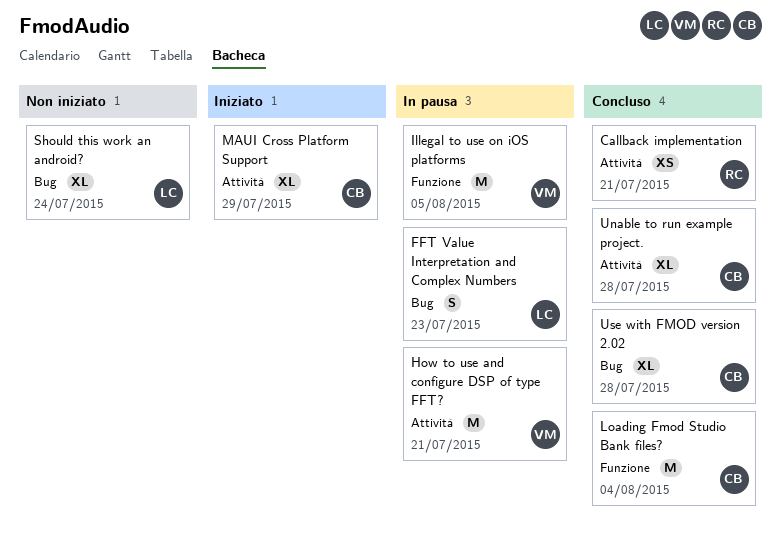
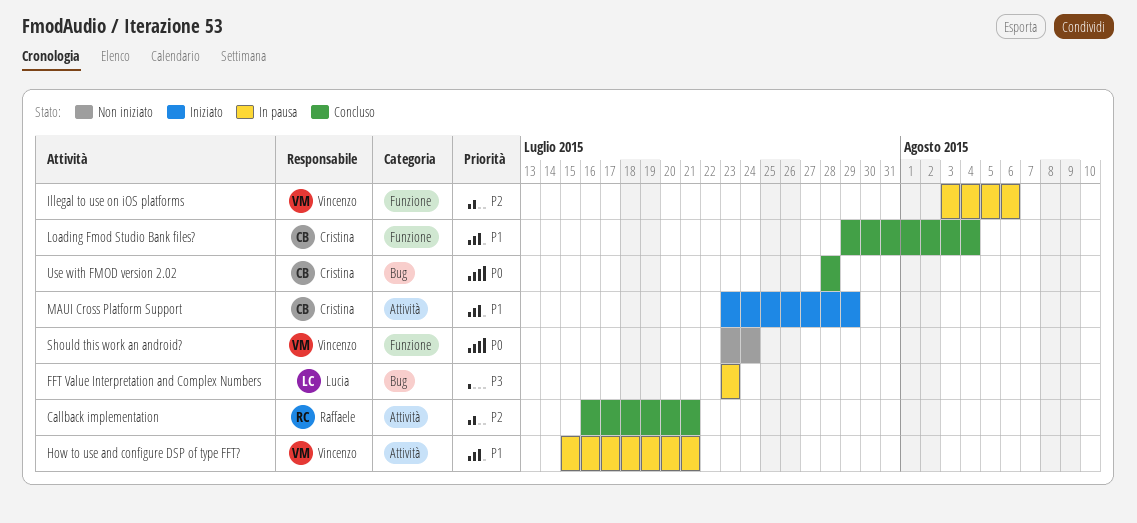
Illegal to use on iOS platforms, due: Aug 5 -> Aug 6
Should this work an android?, owner: Lucia -> Vincenzo
Should this work an android?, label: Bug -> Funzione
Unable to run example project.: present -> none

